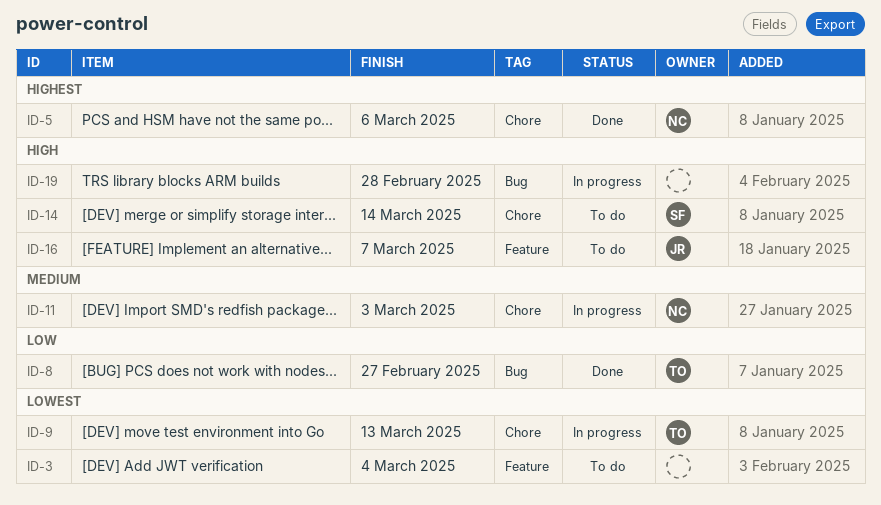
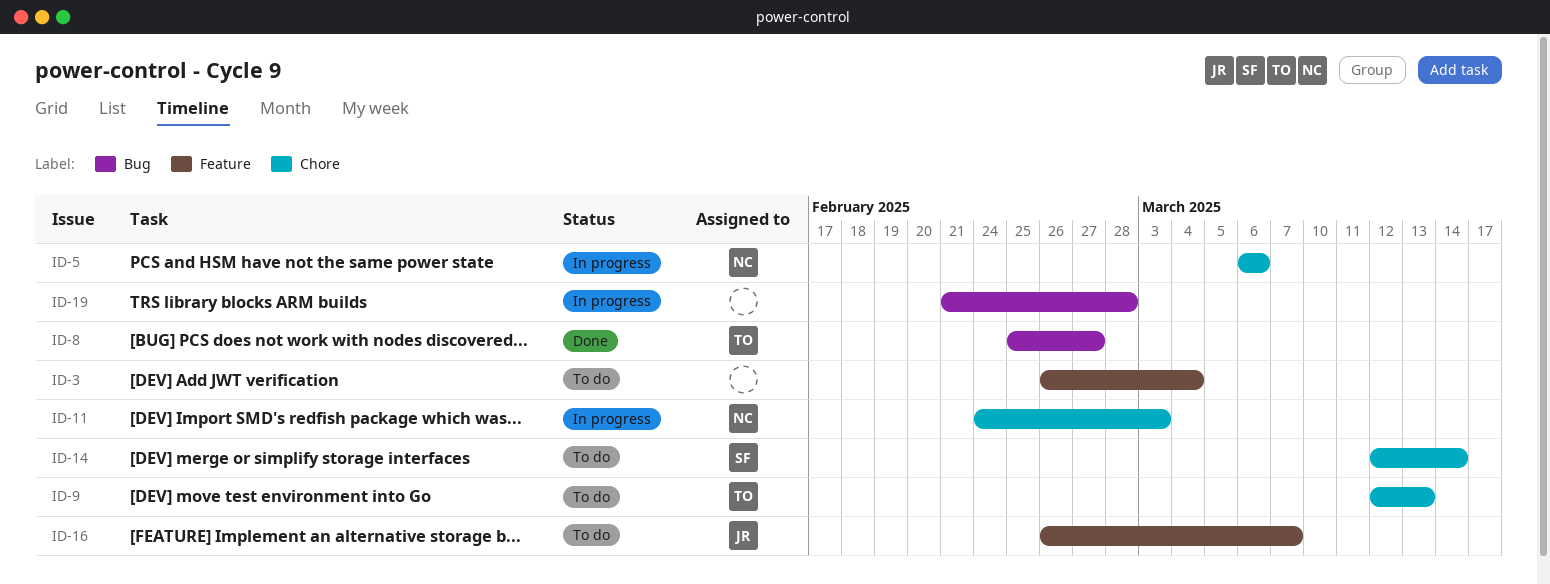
ID-5, status: Done -> In progress
ID-9, status: In progress -> To do

